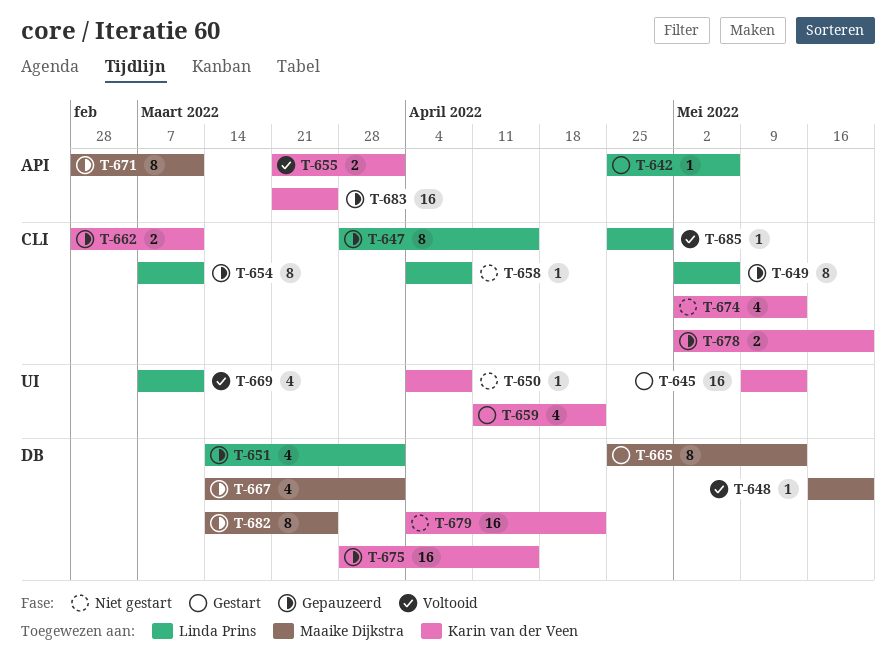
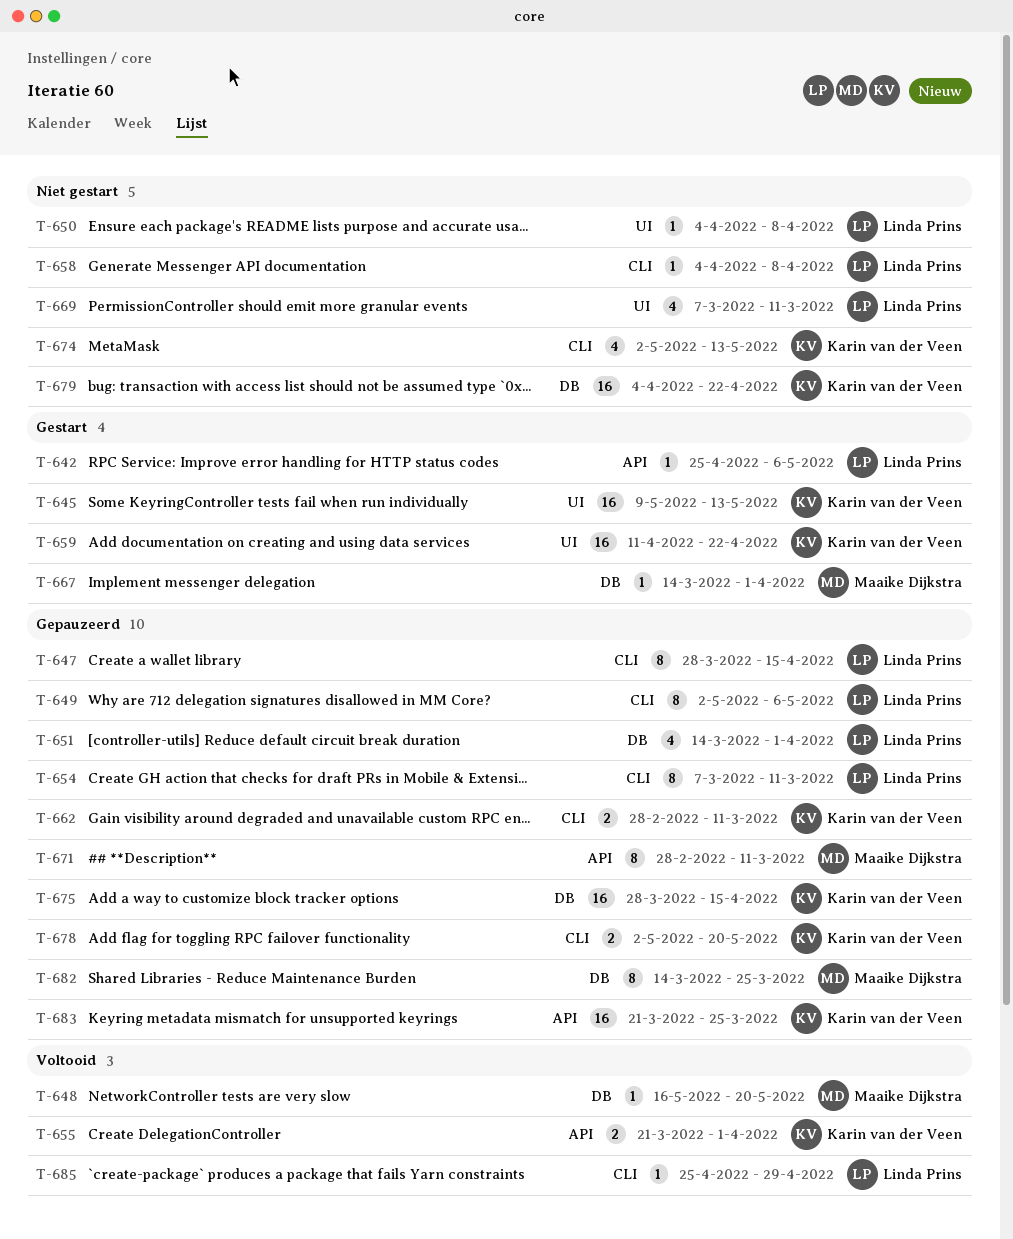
T-650, owner: Karin van der Veen -> Linda Prins
T-659, estimate: 4 -> 16
T-665: present -> none
T-667, status: Gepauzeerd -> Gestart
T-667, estimate: 4 -> 1
T-669, status: Voltooid -> Niet gestart

